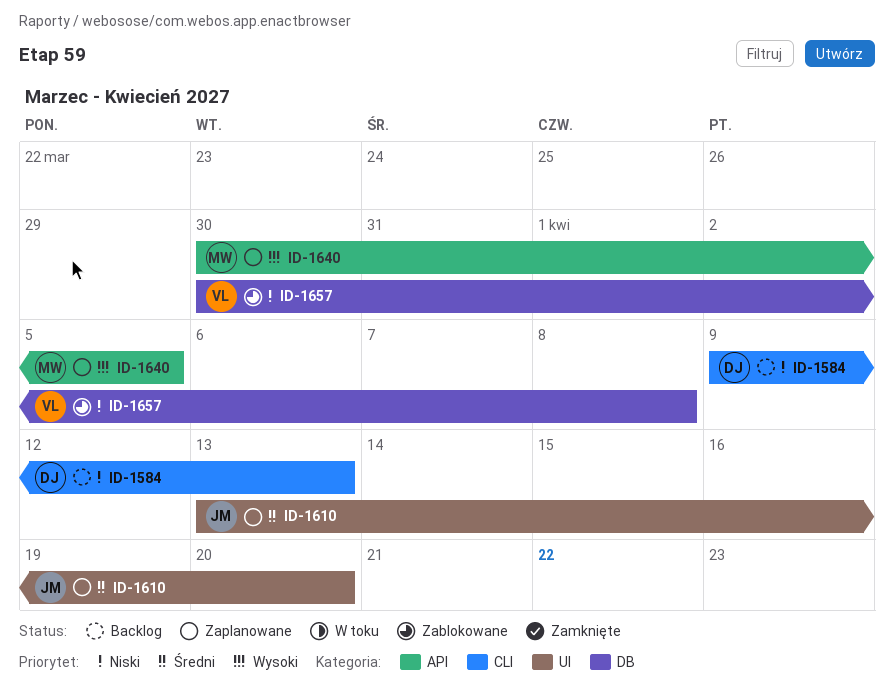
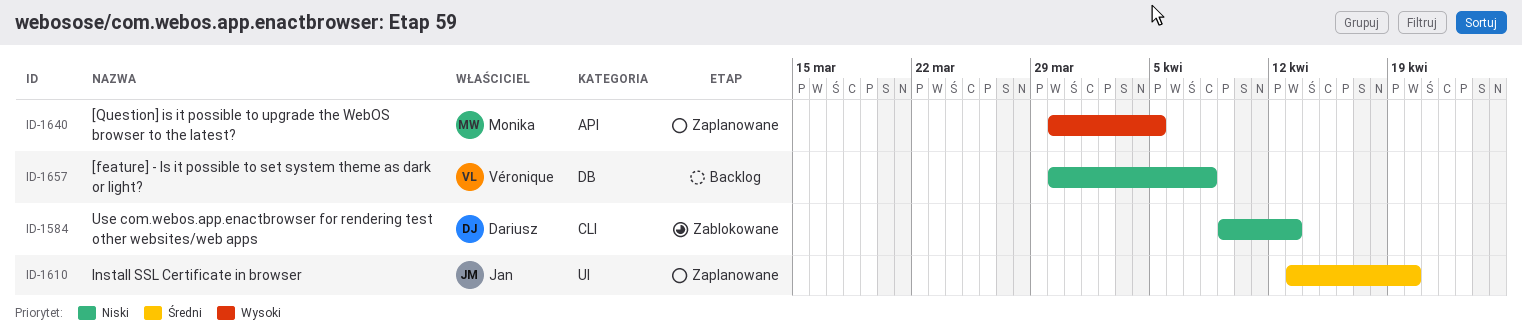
ID-1584, status: Backlog -> Zablokowane
ID-1657, status: Zablokowane -> Backlog

